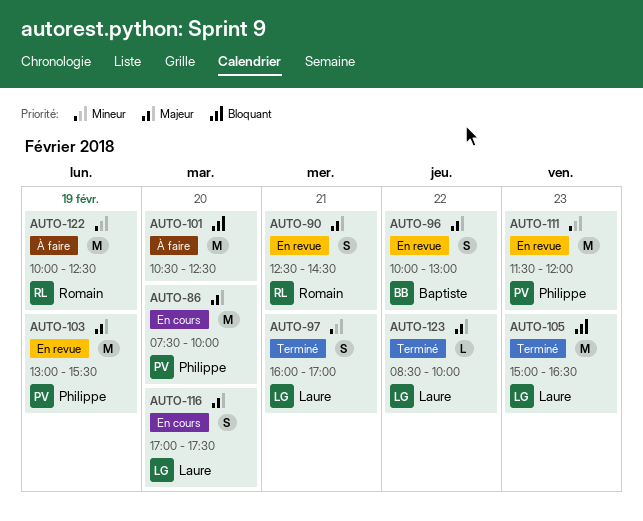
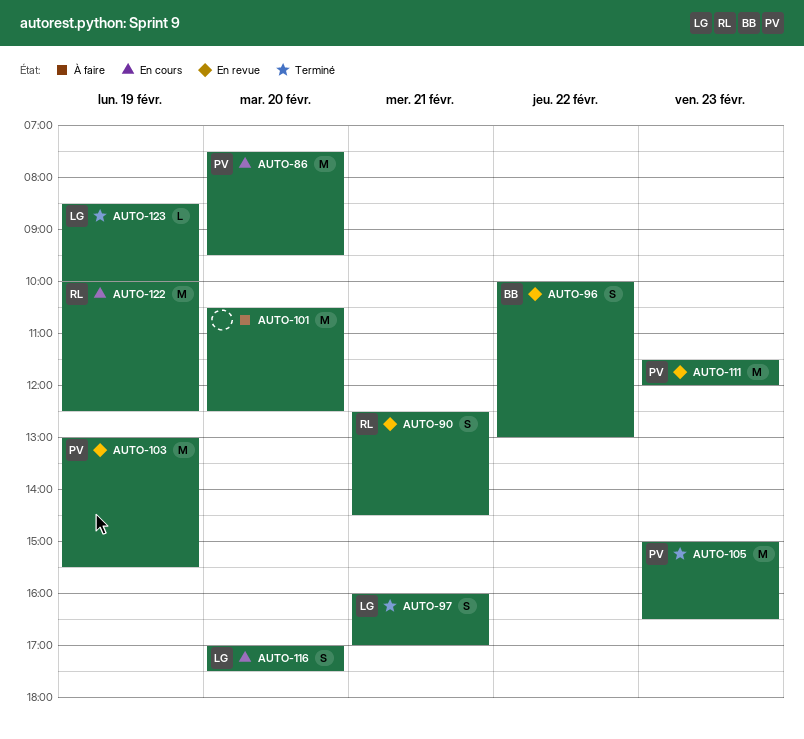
AUTO-86, ends: 10:00 -> 09:30
AUTO-105, owner: Laure -> Philippe
AUTO-122, status: À faire -> En cours
AUTO-123, day: Feb 22 -> Feb 19

